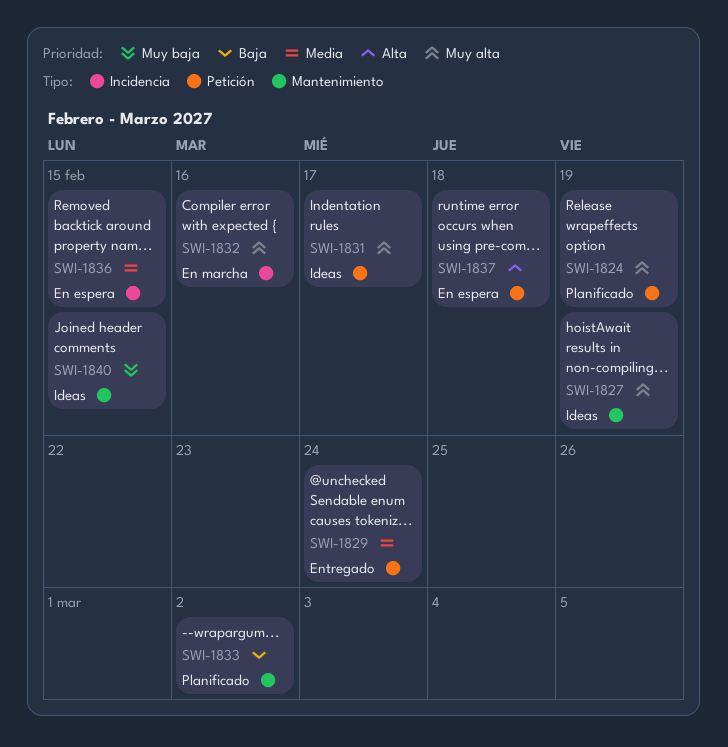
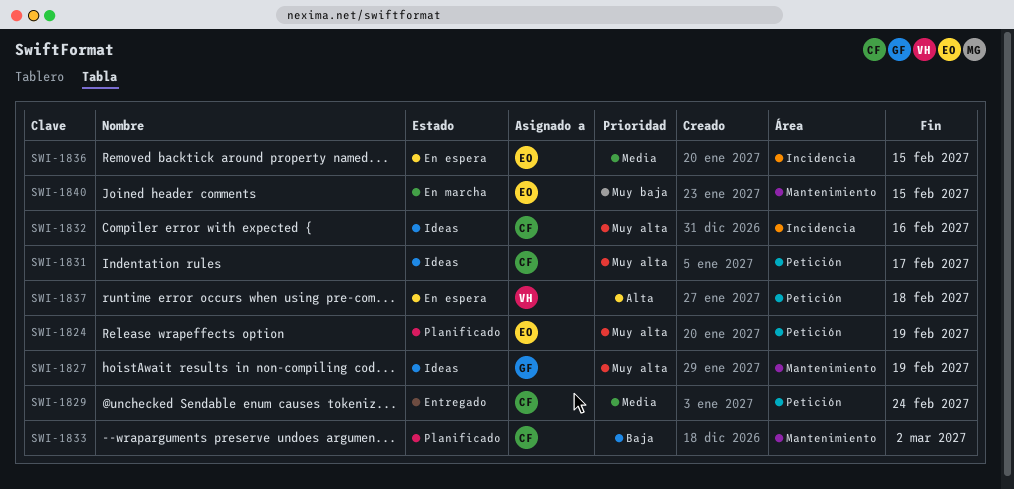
SWI-1832, status: En marcha -> Ideas
SWI-1840, status: Ideas -> En marcha

